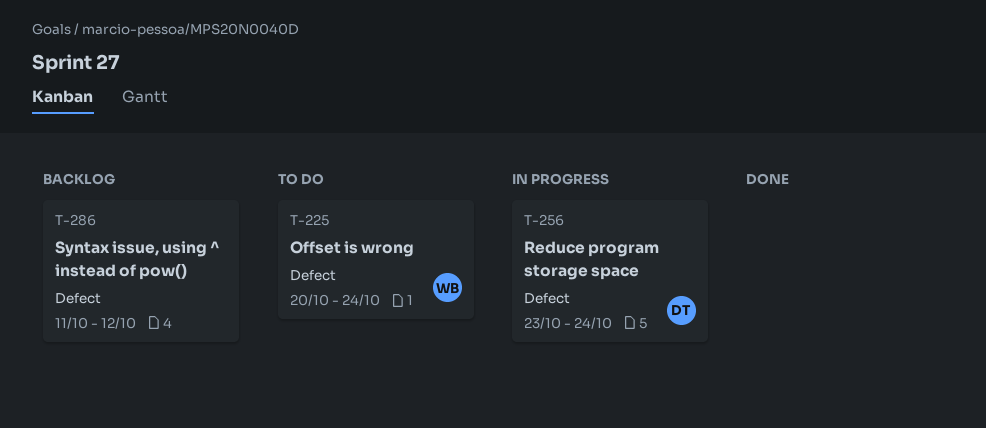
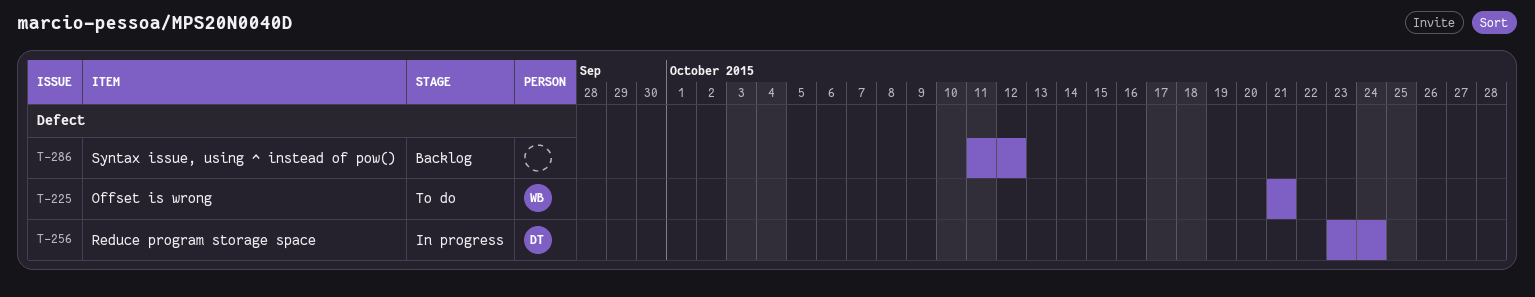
T-225, start: Oct 20 -> Oct 21
T-225, due: Oct 24 -> Oct 21

